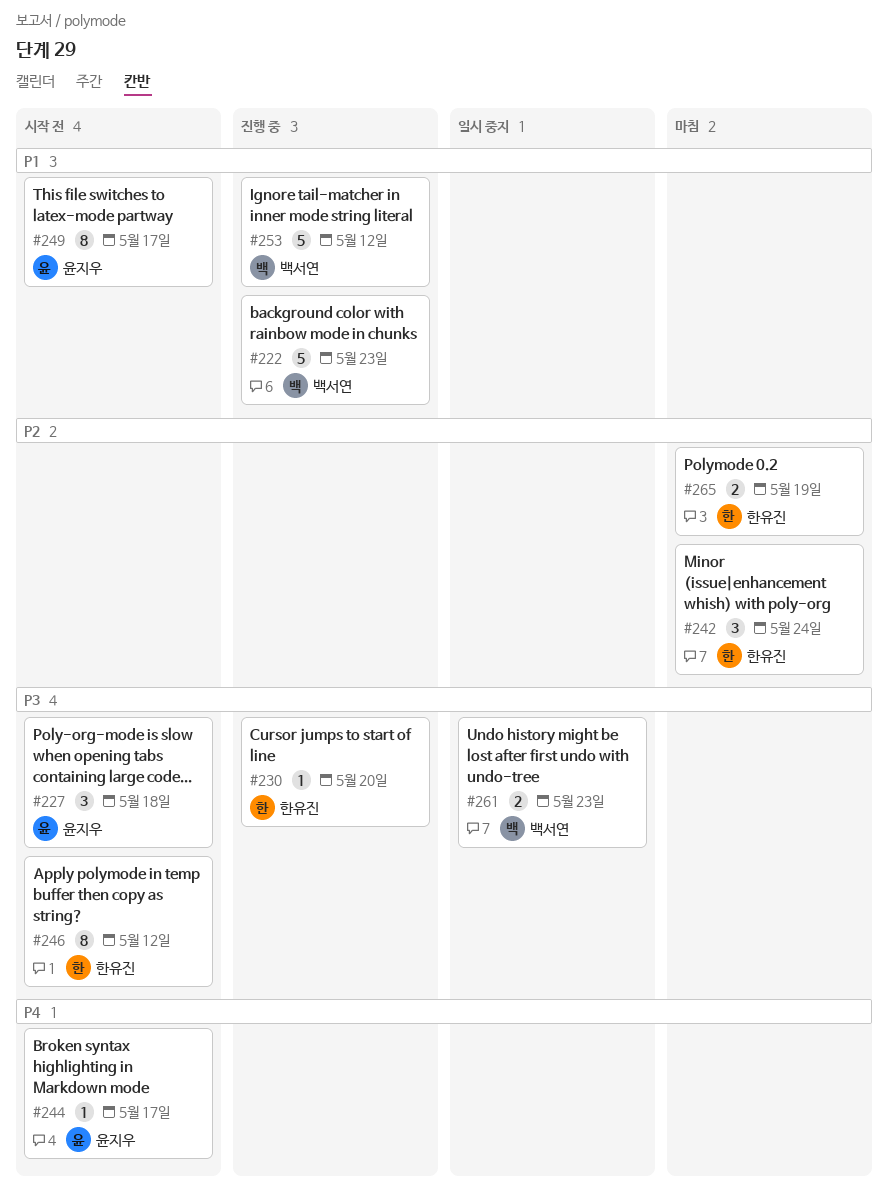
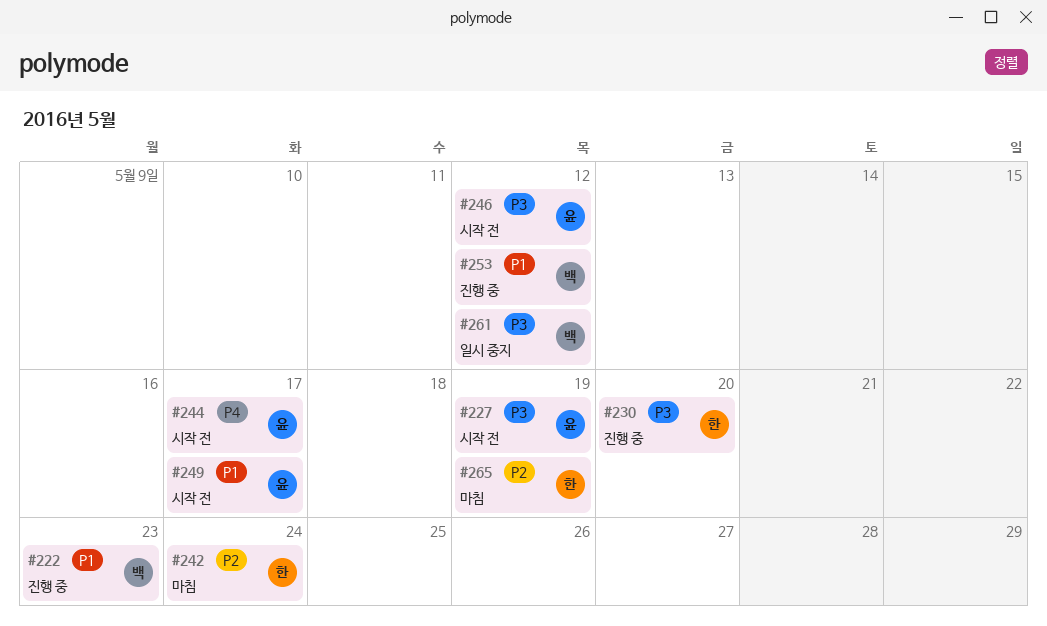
#227, due: May 18 -> May 19
#246, owner: 한유진 -> 윤지우
#261, due: May 23 -> May 12

